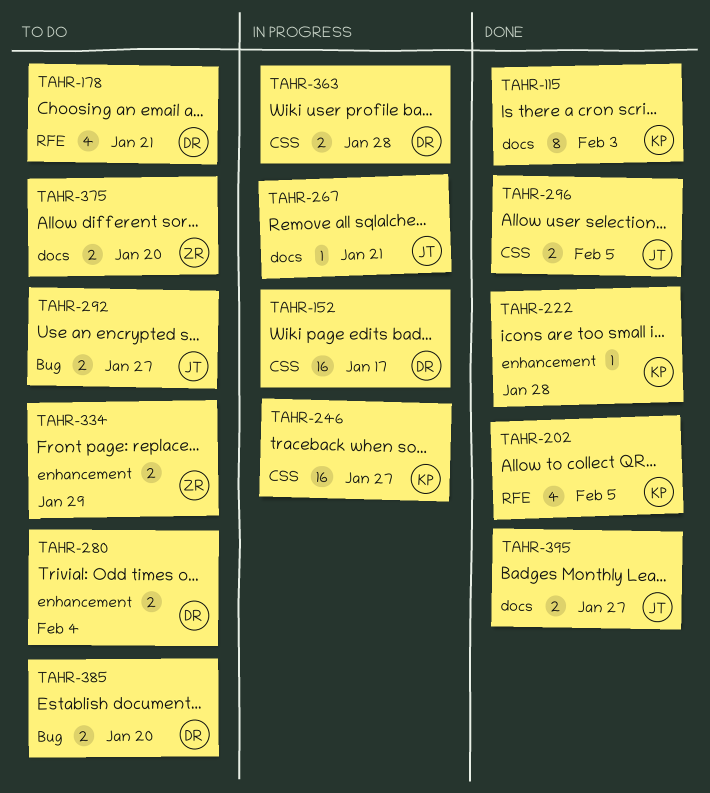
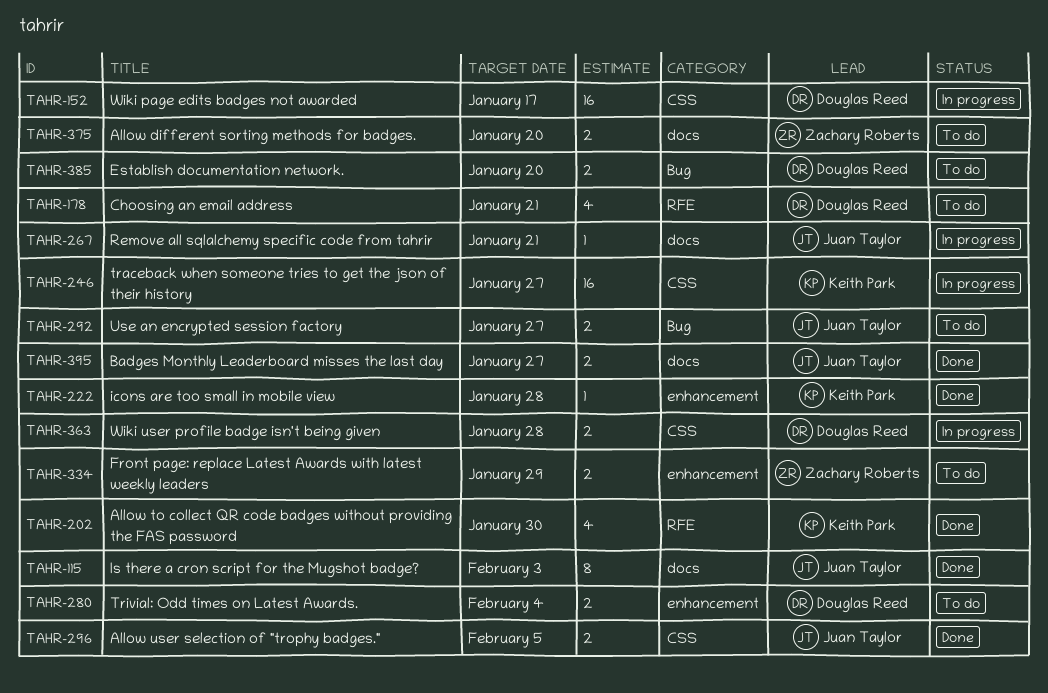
TAHR-115, owner: Keith Park -> Juan Taylor
TAHR-202, due: Feb 5 -> Jan 30

